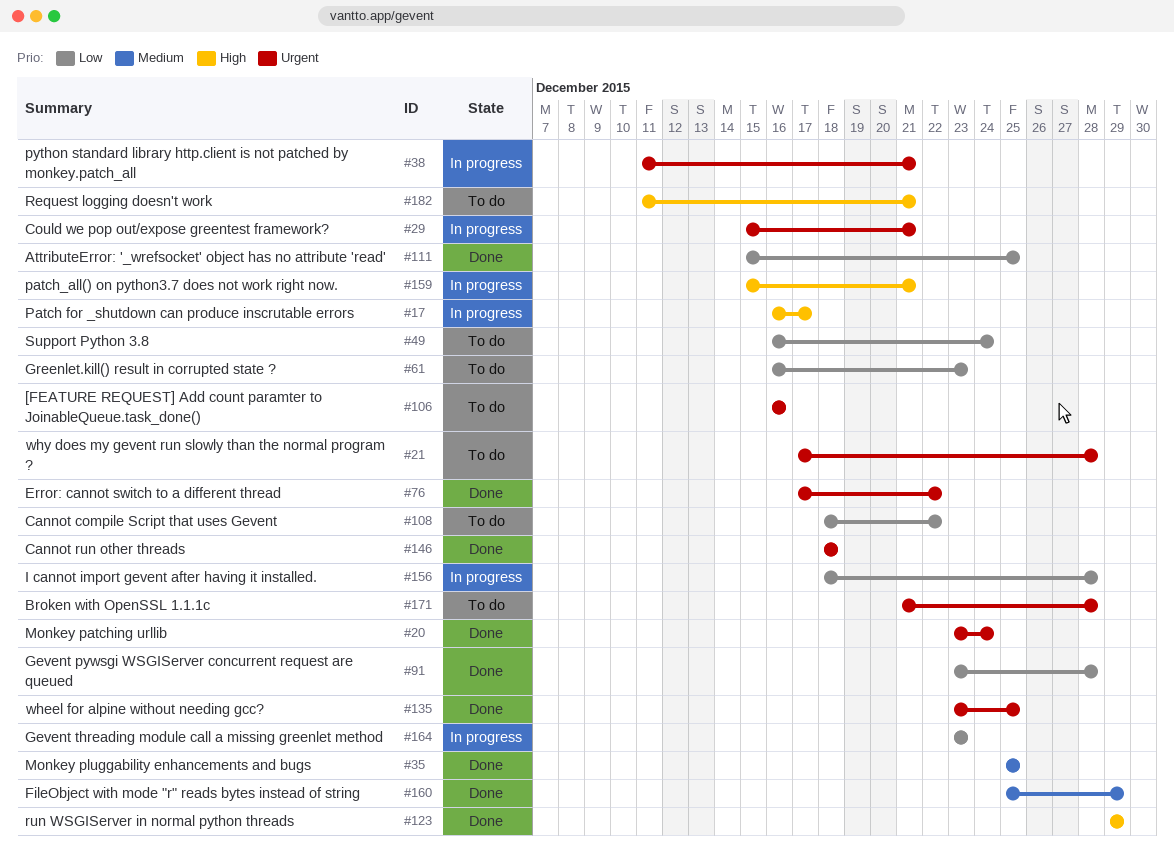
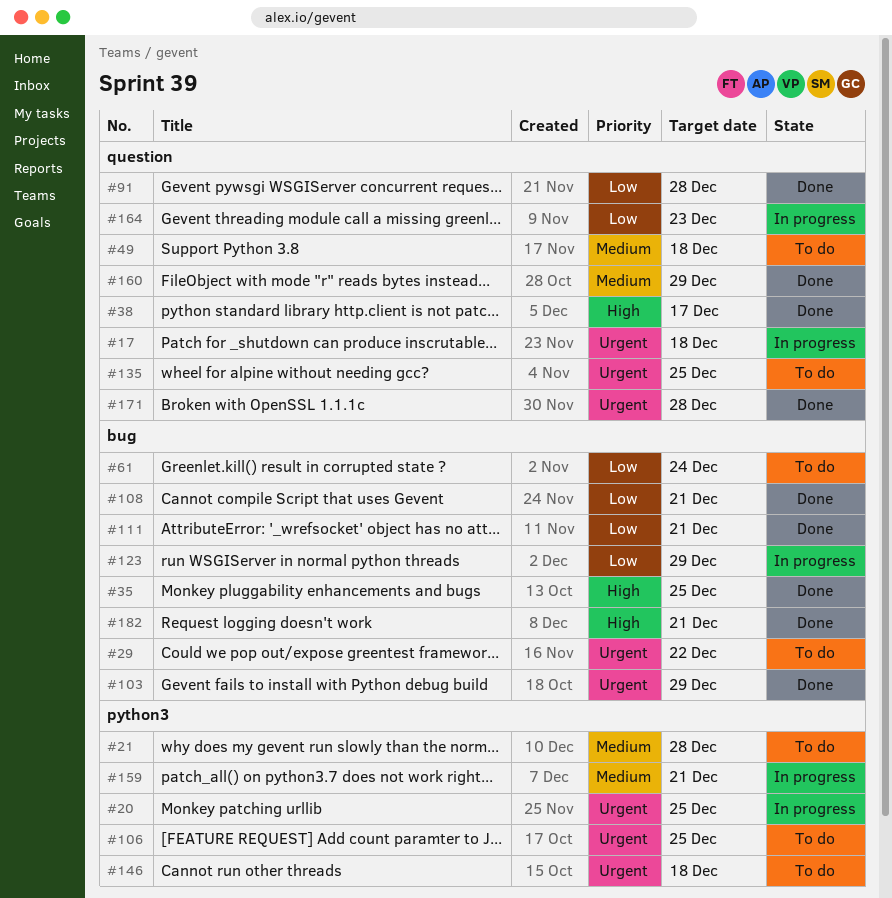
#17, priority: High -> Urgent
#17, due: Dec 17 -> Dec 18
#20, status: Done -> In progress
#20, due: Dec 24 -> Dec 25
#21, priority: Urgent -> Medium
#29, status: In progress -> To do
#29, due: Dec 21 -> Dec 22
#35, priority: Medium -> High
#38, status: In progress -> Done
#38, priority: Urgent -> High
#38, due: Dec 21 -> Dec 17
#49, priority: Low -> Medium
#49, due: Dec 24 -> Dec 18
#61, due: Dec 23 -> Dec 24
#76: present -> none
#103: none -> present
#106, due: Dec 16 -> Dec 25
#108, status: To do -> Done
#108, due: Dec 22 -> Dec 21
#111, due: Dec 25 -> Dec 21
#123, status: Done -> In progress
#123, priority: High -> Low
#135, status: Done -> To do
#146, status: Done -> To do
#156: present -> none
#159, priority: High -> Medium
#171, status: To do -> Done
#182, status: To do -> Done

